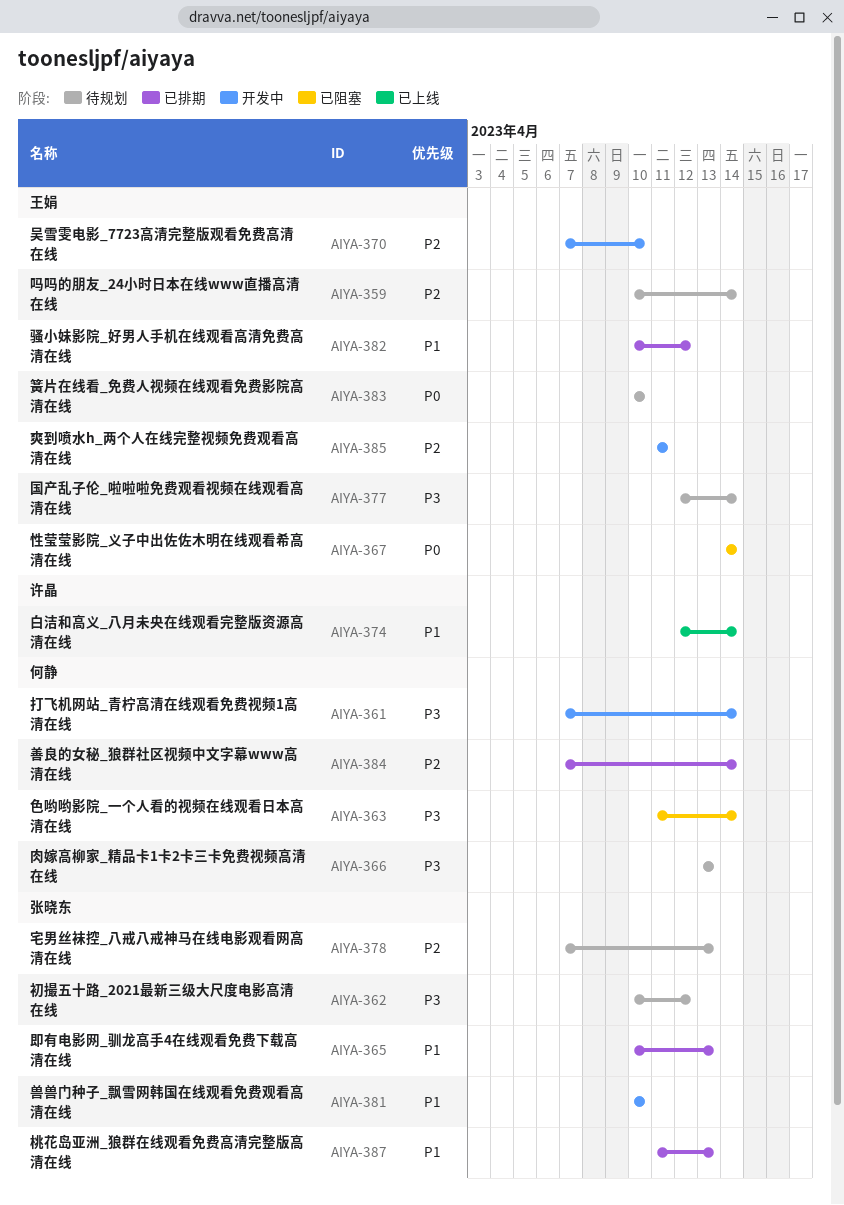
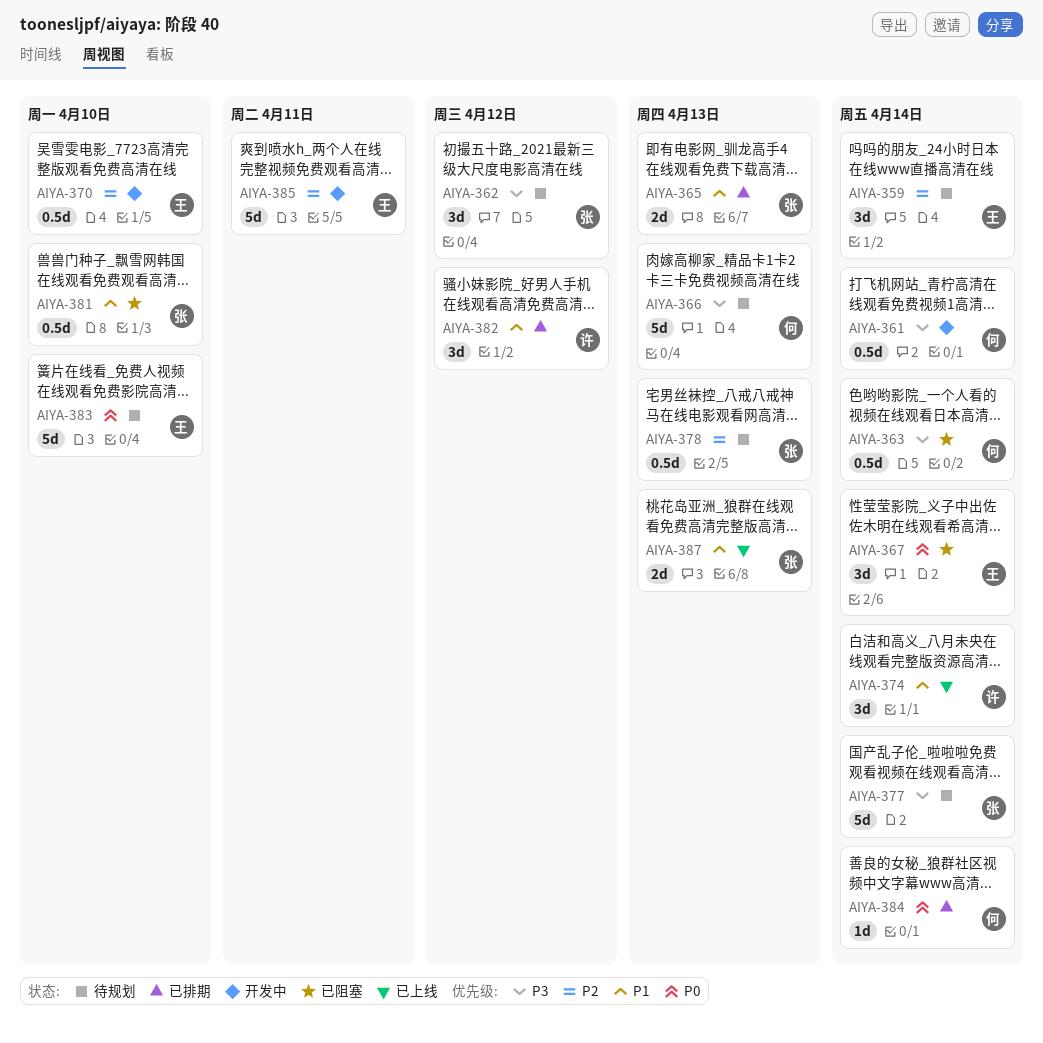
AIYA-377, owner: 王娟 -> 张晓东
AIYA-381, status: 开发中 -> 已阻塞
AIYA-382, owner: 王娟 -> 许晶
AIYA-384, priority: P2 -> P0
AIYA-387, status: 已排期 -> 已上线

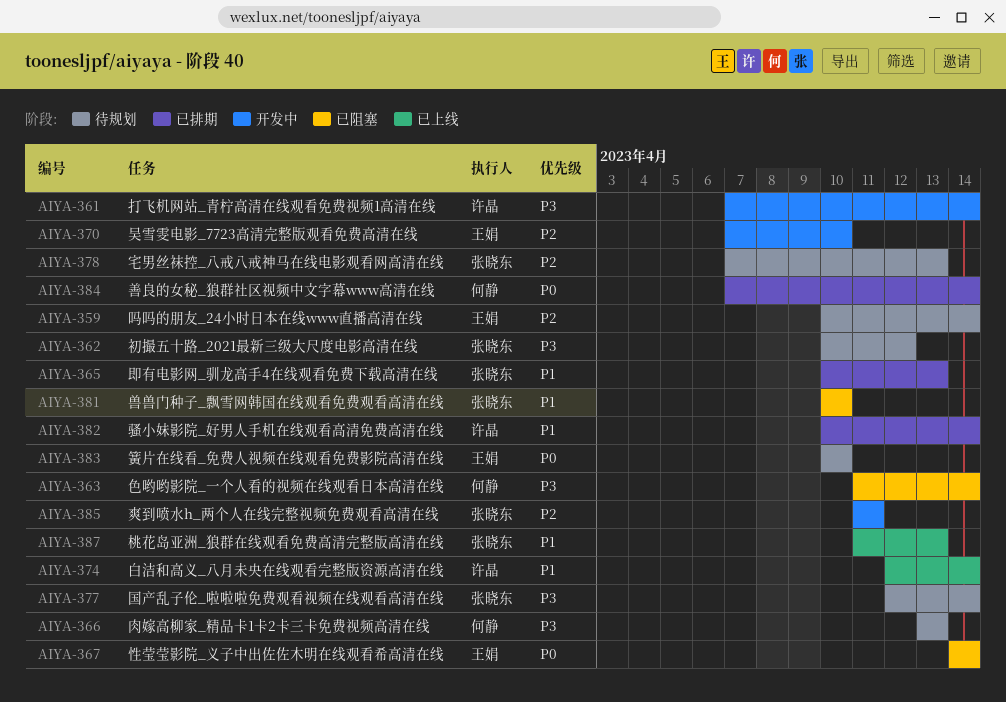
AIYA-361, owner: 何静 -> 许晶
AIYA-382, due: Apr 12 -> Apr 14
AIYA-385, owner: 王娟 -> 张晓东

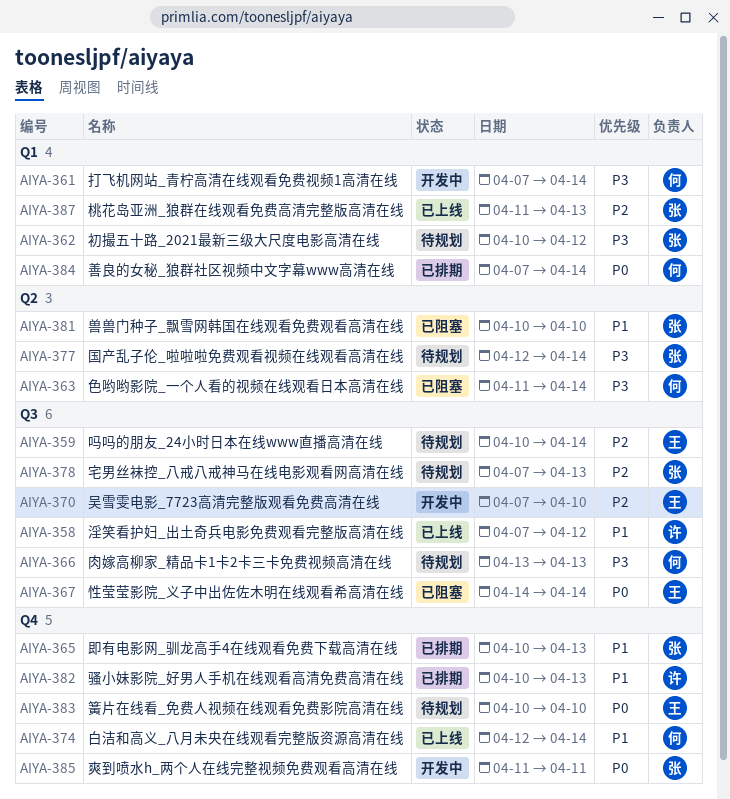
AIYA-358: none -> present
AIYA-361, owner: 许晶 -> 何静
AIYA-374, owner: 许晶 -> 何静
AIYA-382, due: Apr 14 -> Apr 13
AIYA-385, priority: P2 -> P0
AIYA-387, priority: P1 -> P2

